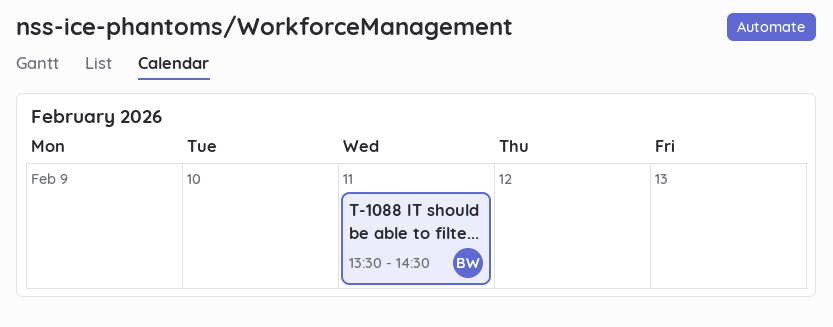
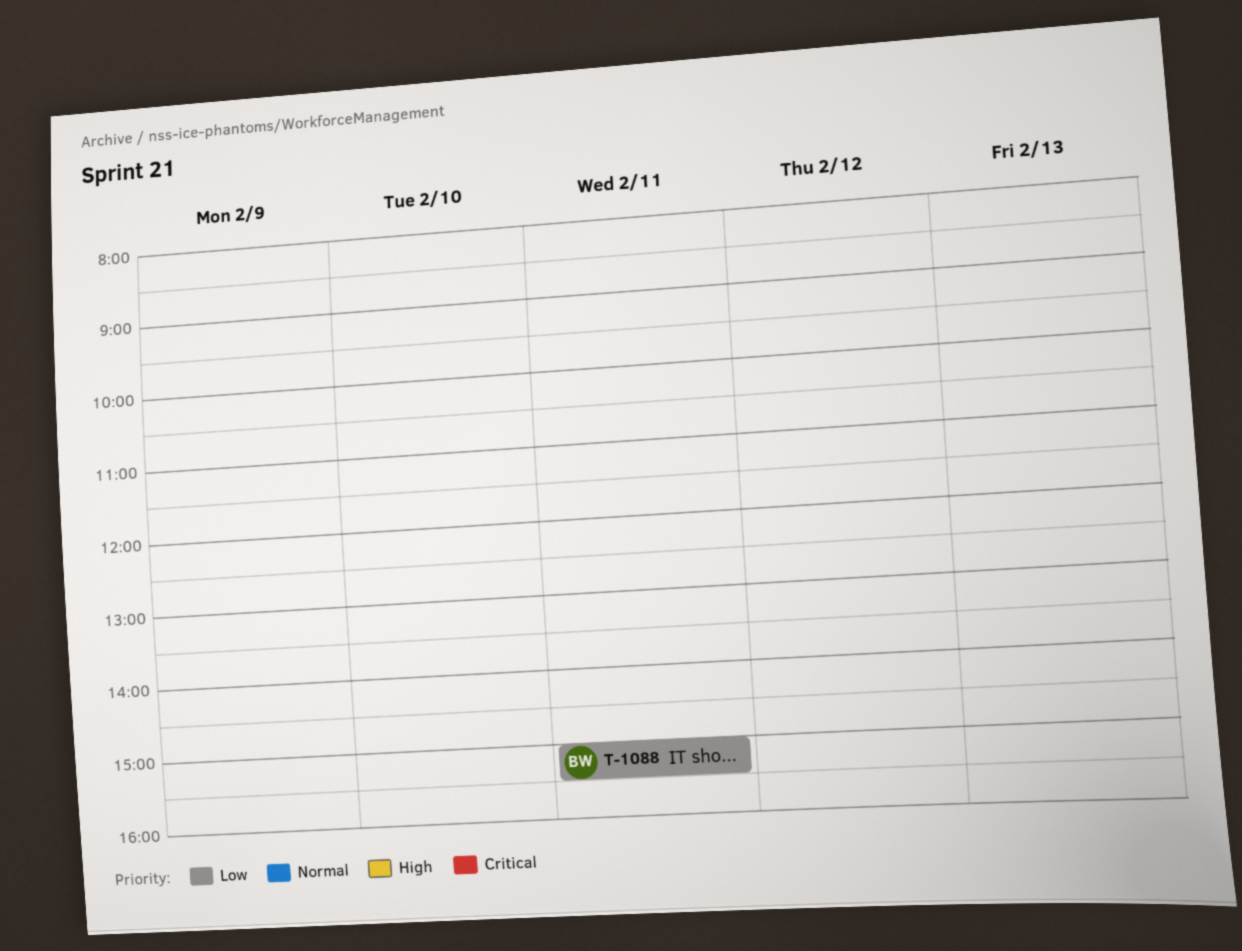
T-1088, begins: 13:30 -> 15:00
T-1088, ends: 14:30 -> 15:30

